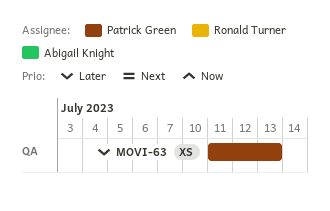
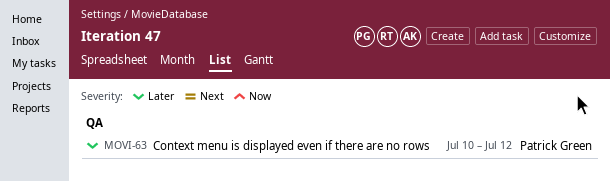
MOVI-63, start: Jul 11 -> Jul 10
MOVI-63, due: Jul 13 -> Jul 12

